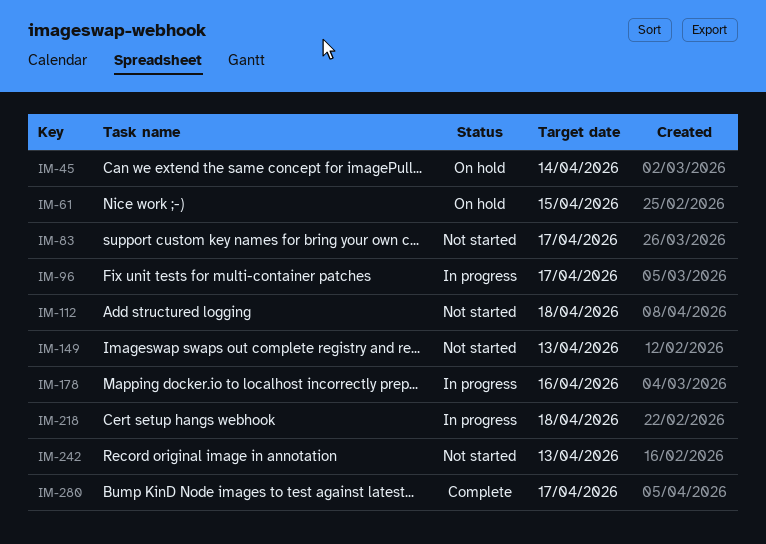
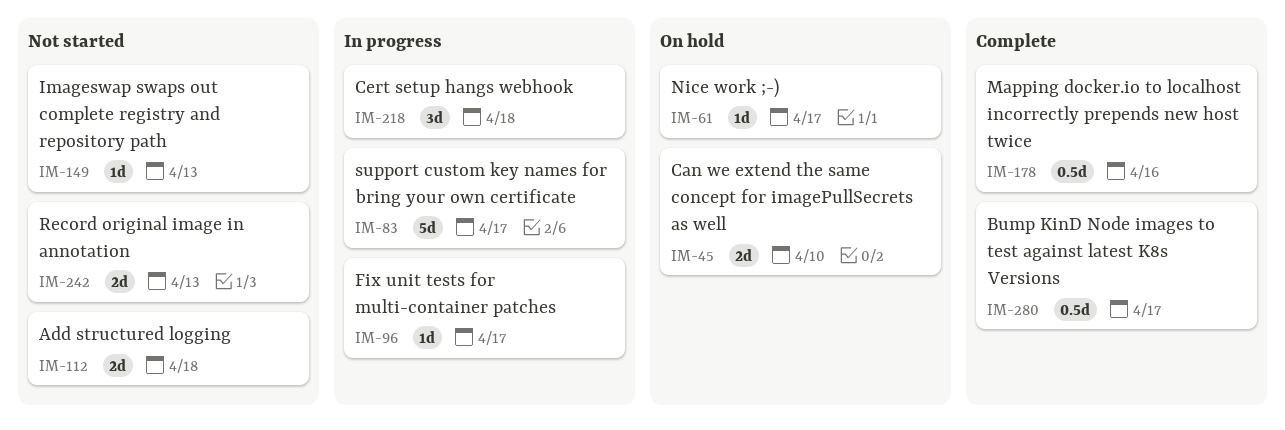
IM-45, due: Apr 14 -> Apr 10
IM-61, due: Apr 15 -> Apr 17
IM-83, status: Not started -> In progress
IM-178, status: In progress -> Complete

